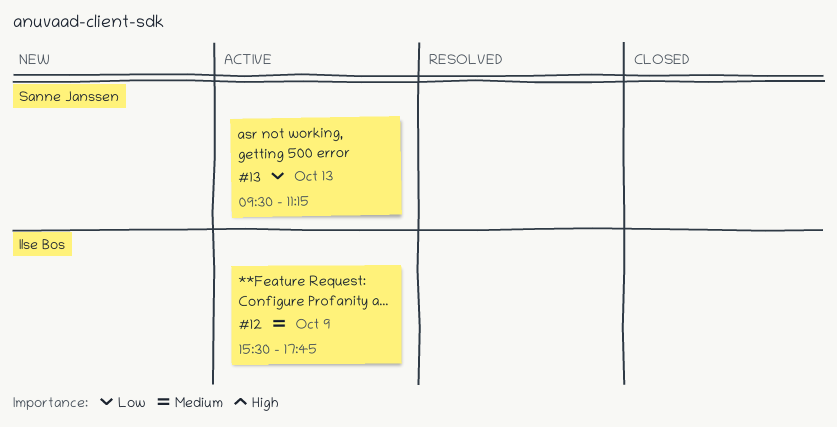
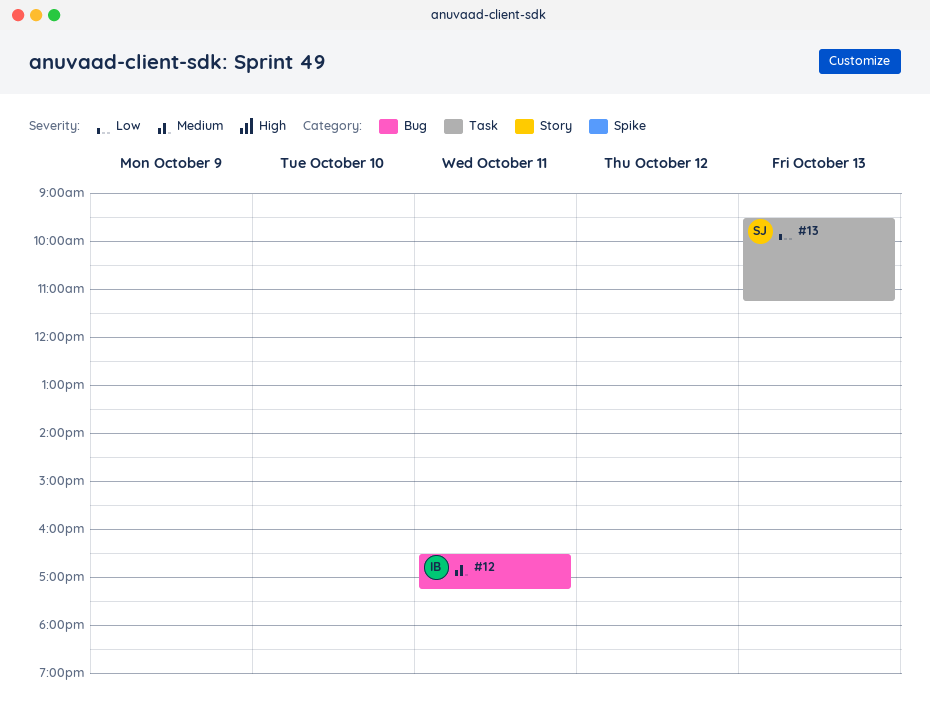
#12, day: Oct 9 -> Oct 11
#12, begins: 15:30 -> 16:30
#12, ends: 17:45 -> 17:15

